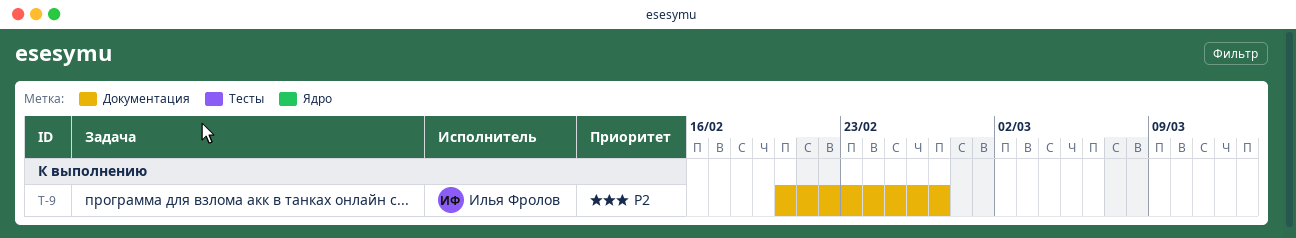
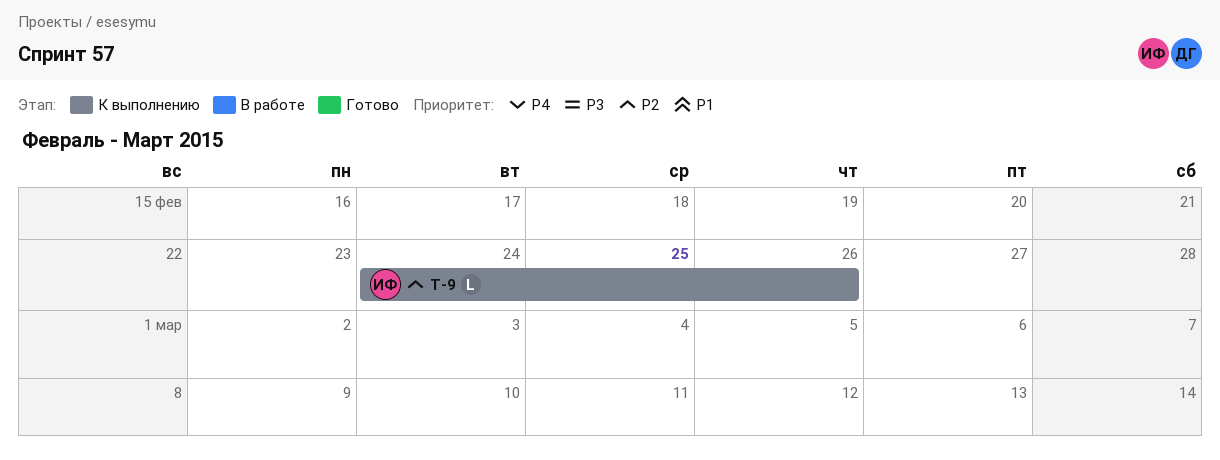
T-9, start: Feb 20 -> Feb 24
T-9, due: Feb 27 -> Feb 26

